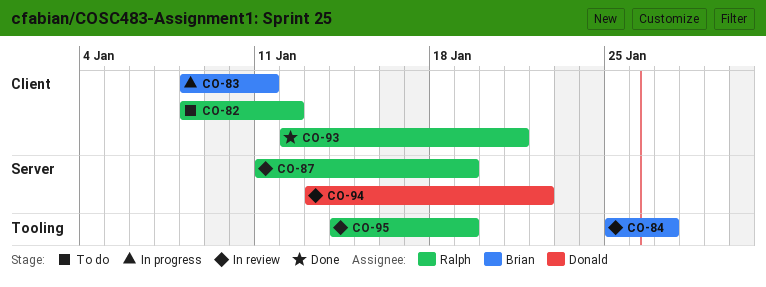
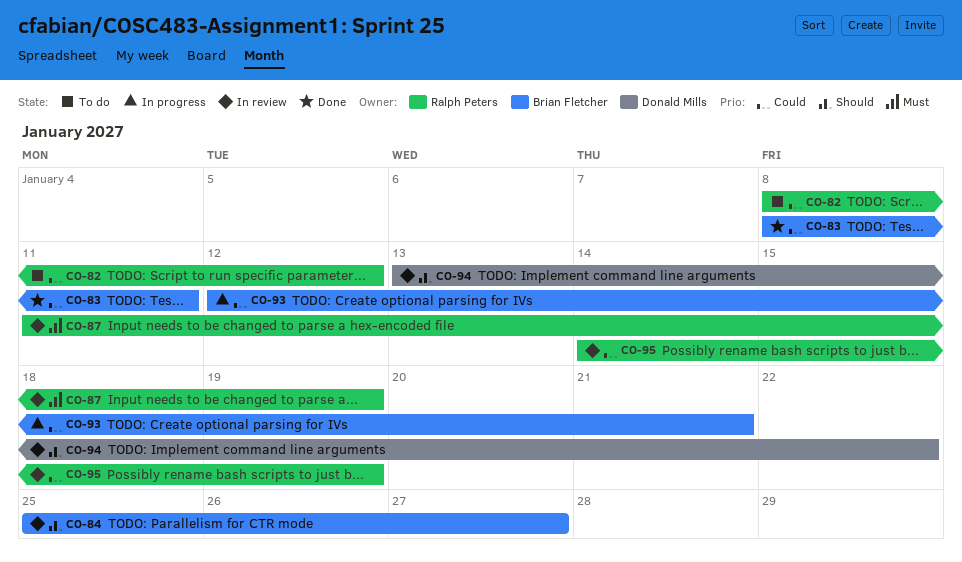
CO-83, status: In progress -> Done
CO-93, status: Done -> In progress
CO-93, owner: Ralph Peters -> Brian Fletcher

